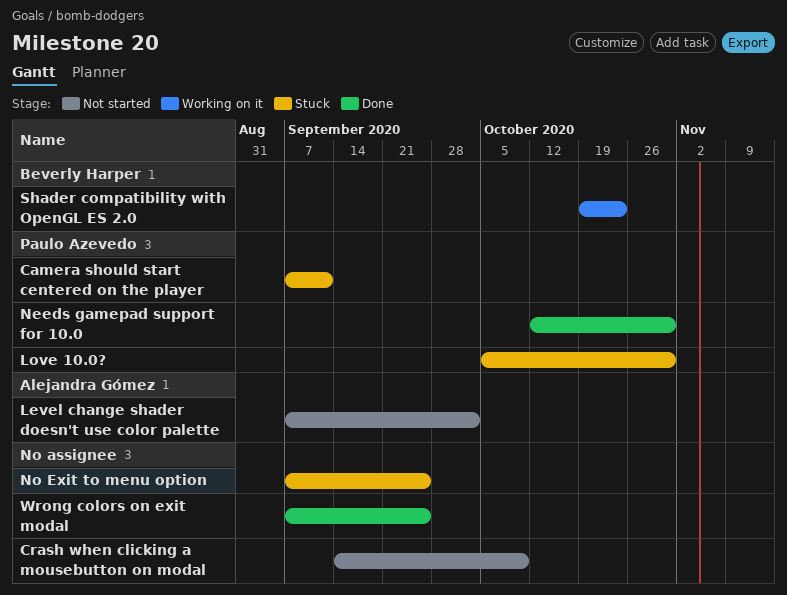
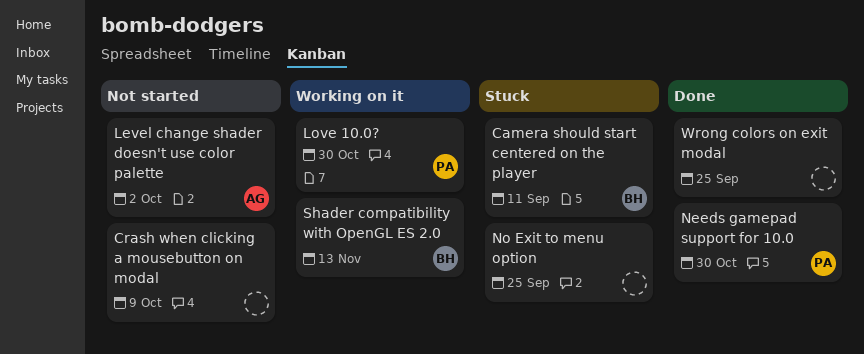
Camera should start centered on the player, owner: Paulo Azevedo -> Beverly Harper
Love 10.0?, status: Stuck -> Working on it
Shader compatibility with OpenGL ES 2.0, due: Oct 23 -> Nov 13

